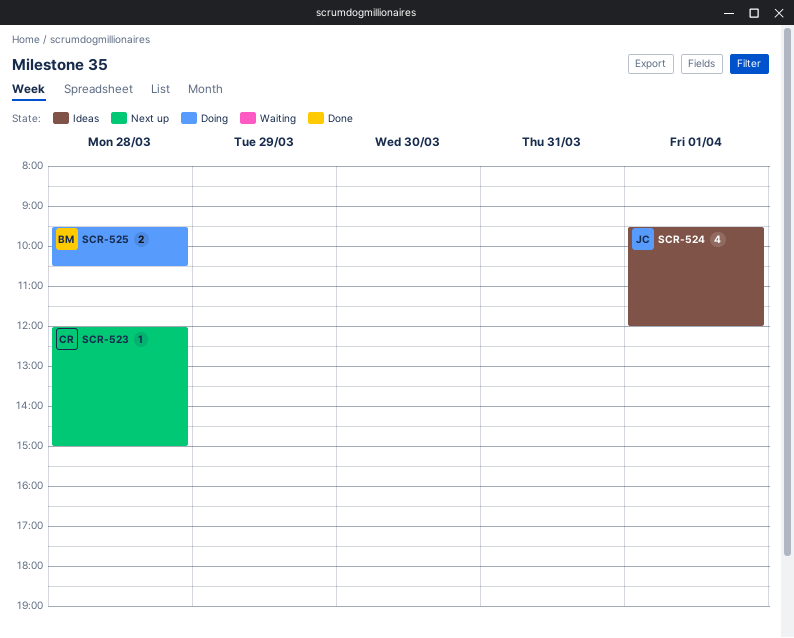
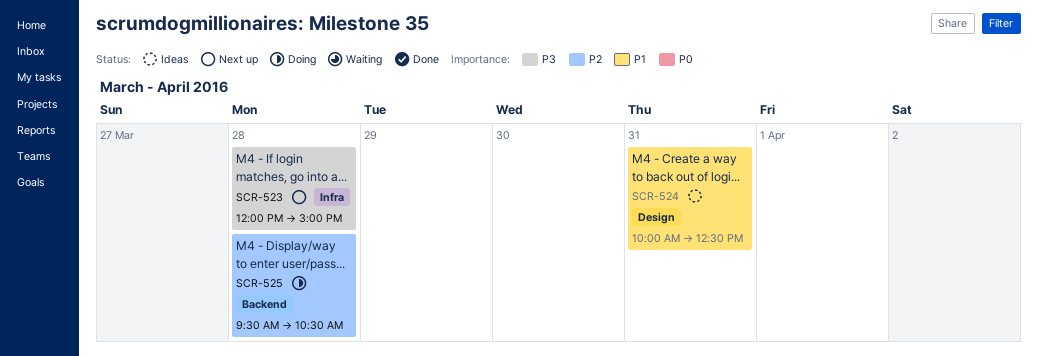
SCR-524, day: Apr 1 -> Mar 31
SCR-524, begins: 09:30 -> 10:00
SCR-524, ends: 12:00 -> 12:30

